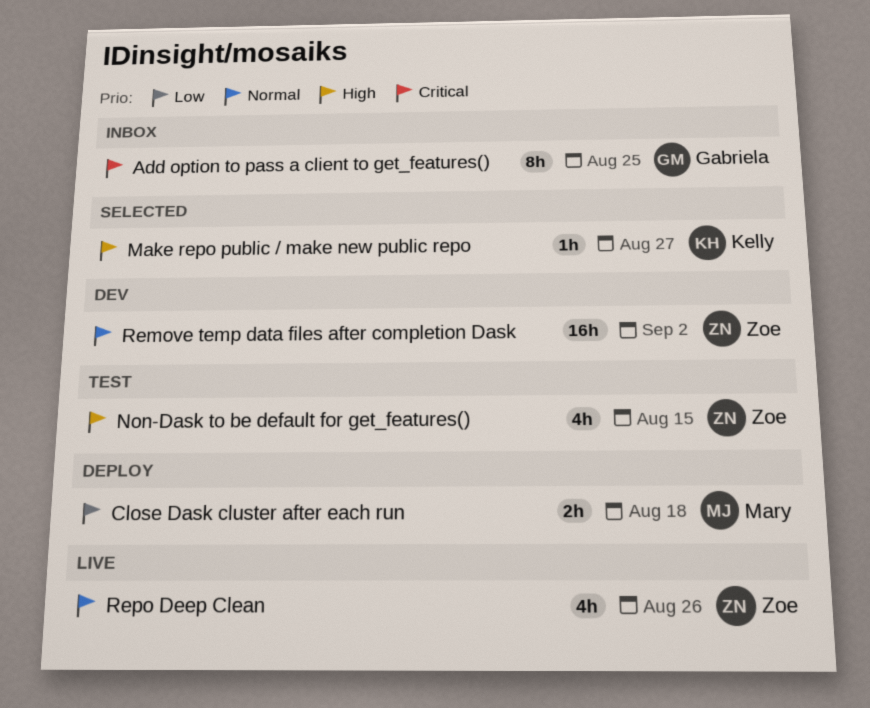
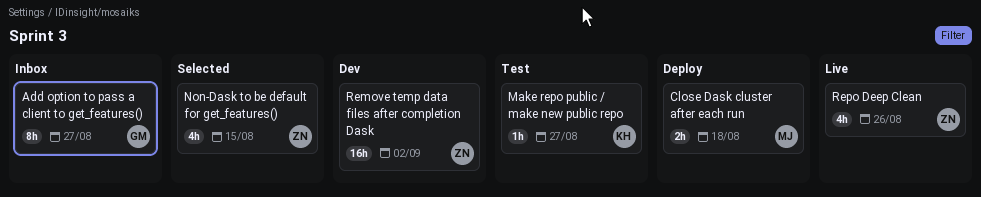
Add option to pass a client to get_features(), due: Aug 25 -> Aug 27
Make repo public / make new public repo, status: Selected -> Test
Non-Dask to be default for get_features(), status: Test -> Selected

